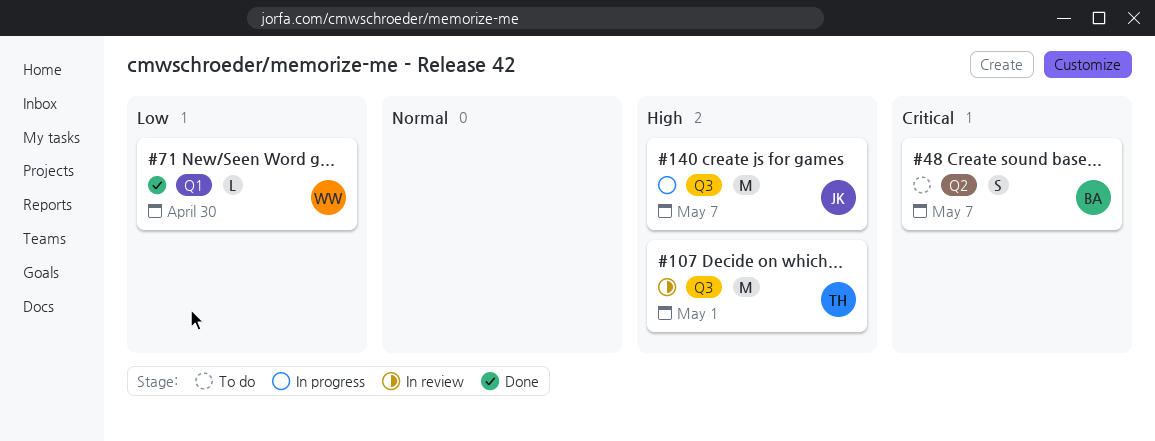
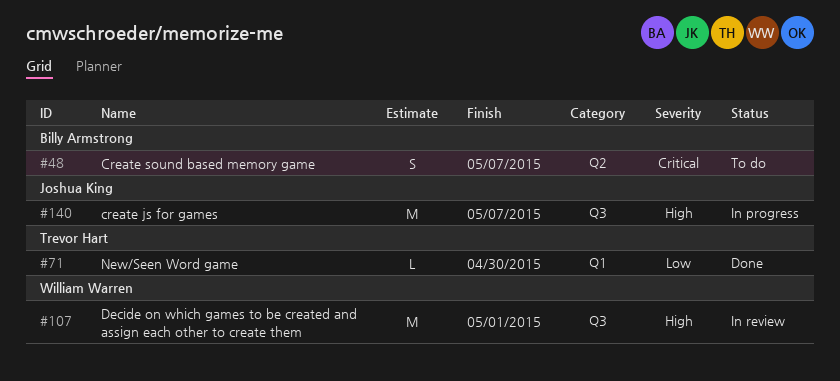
#71, owner: William Warren -> Trevor Hart
#107, owner: Trevor Hart -> William Warren

